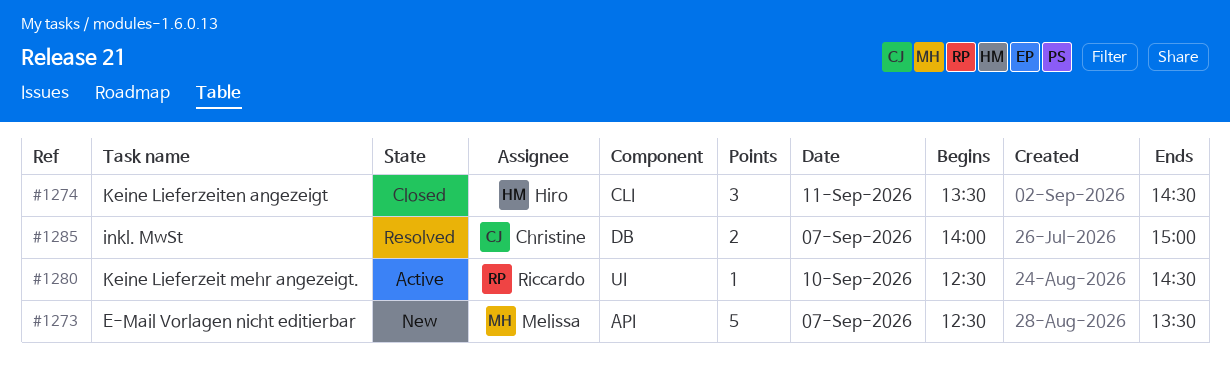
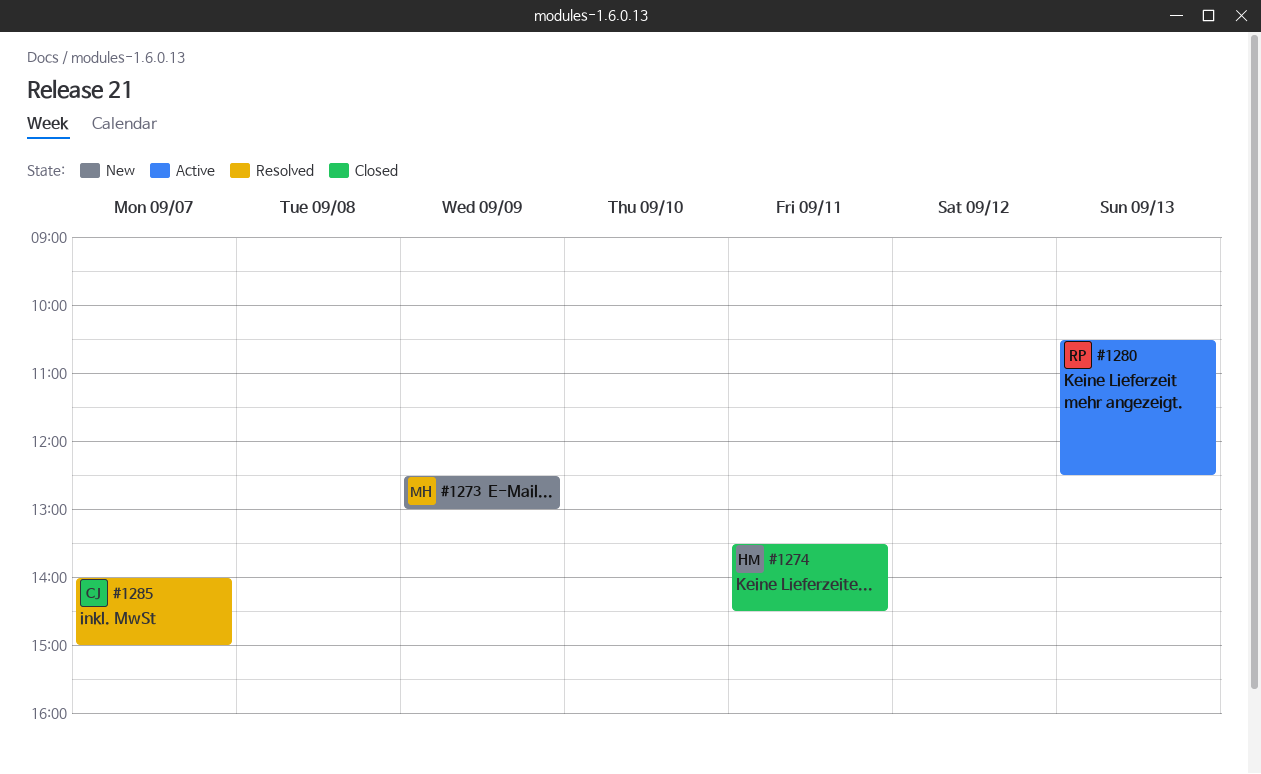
#1273, day: Sep 7 -> Sep 9
#1273, ends: 13:30 -> 13:00
#1280, day: Sep 10 -> Sep 13
#1280, begins: 12:30 -> 10:30
#1280, ends: 14:30 -> 12:30

